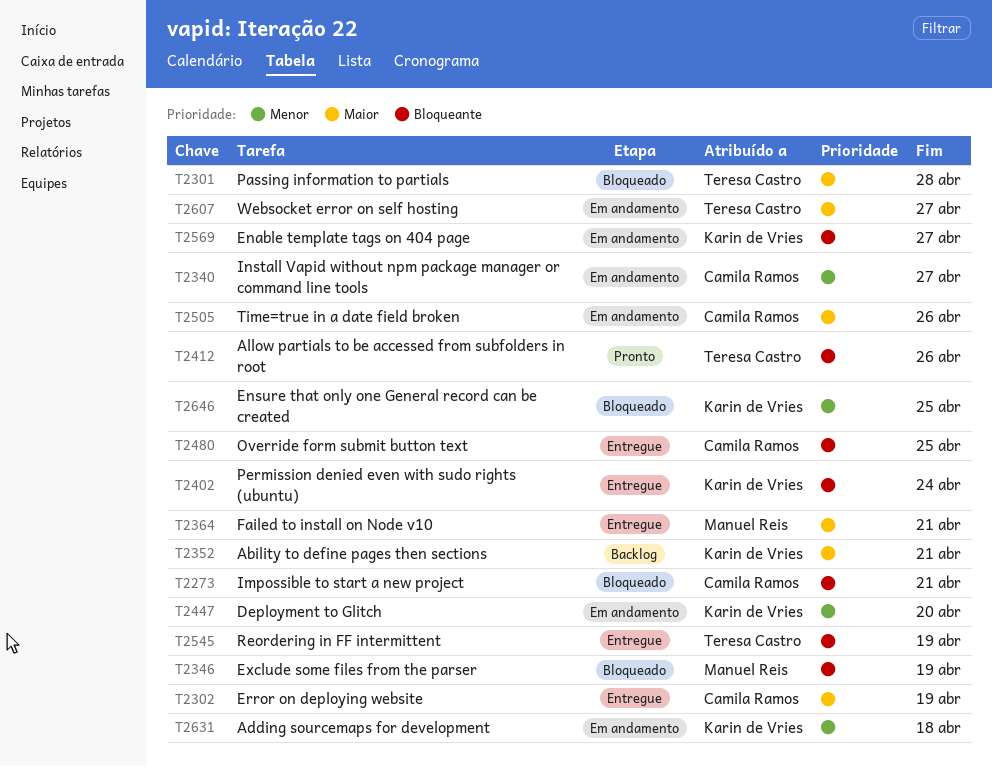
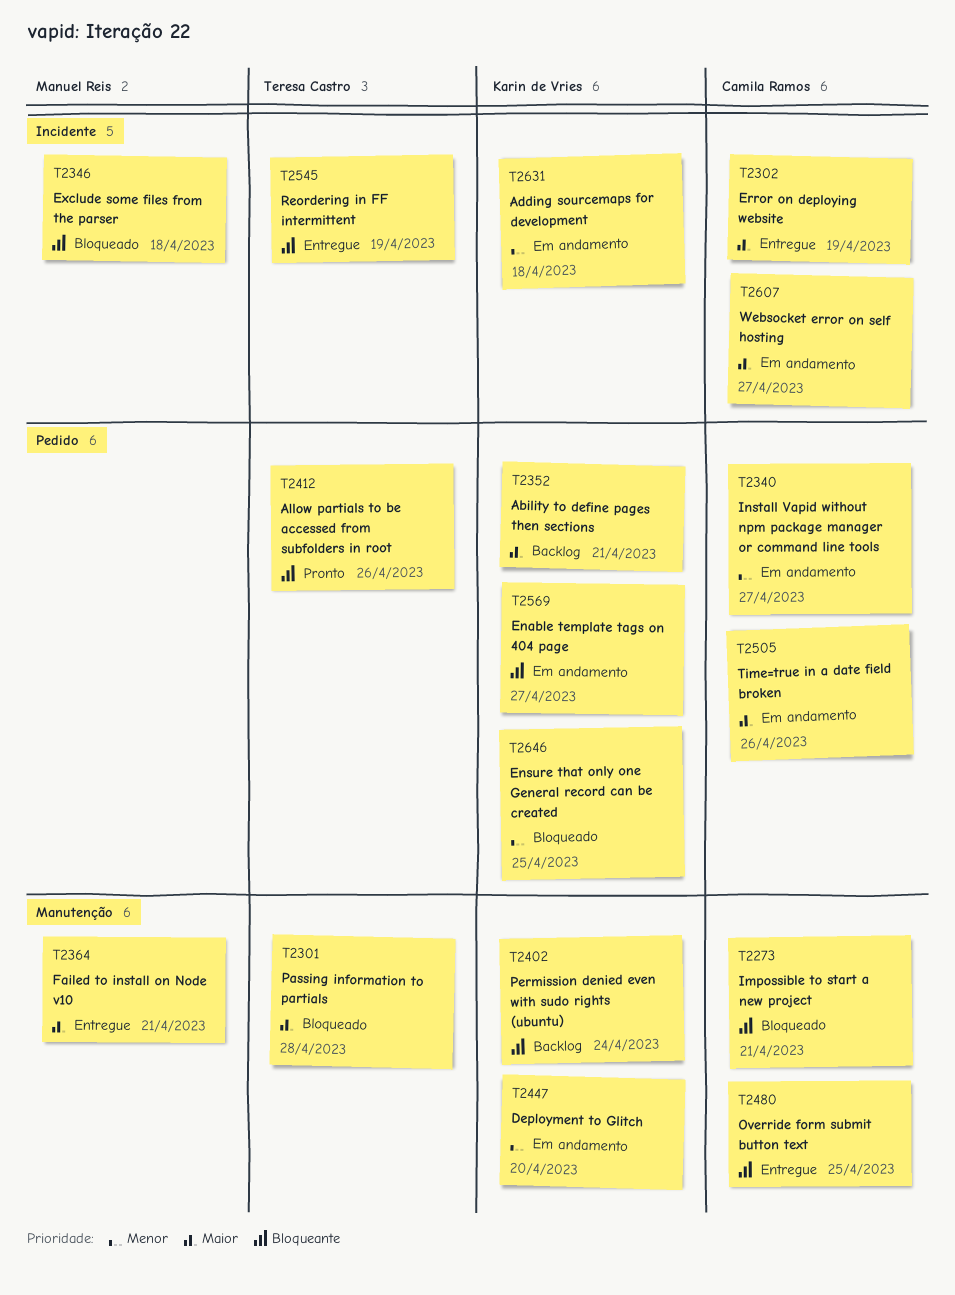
T2346, due: Apr 19 -> Apr 18
T2402, status: Entregue -> Backlog
T2607, owner: Teresa Castro -> Camila Ramos

